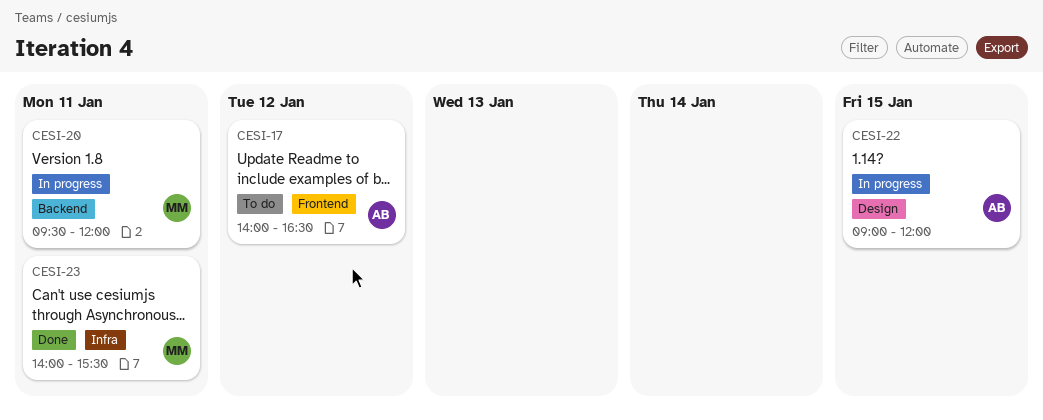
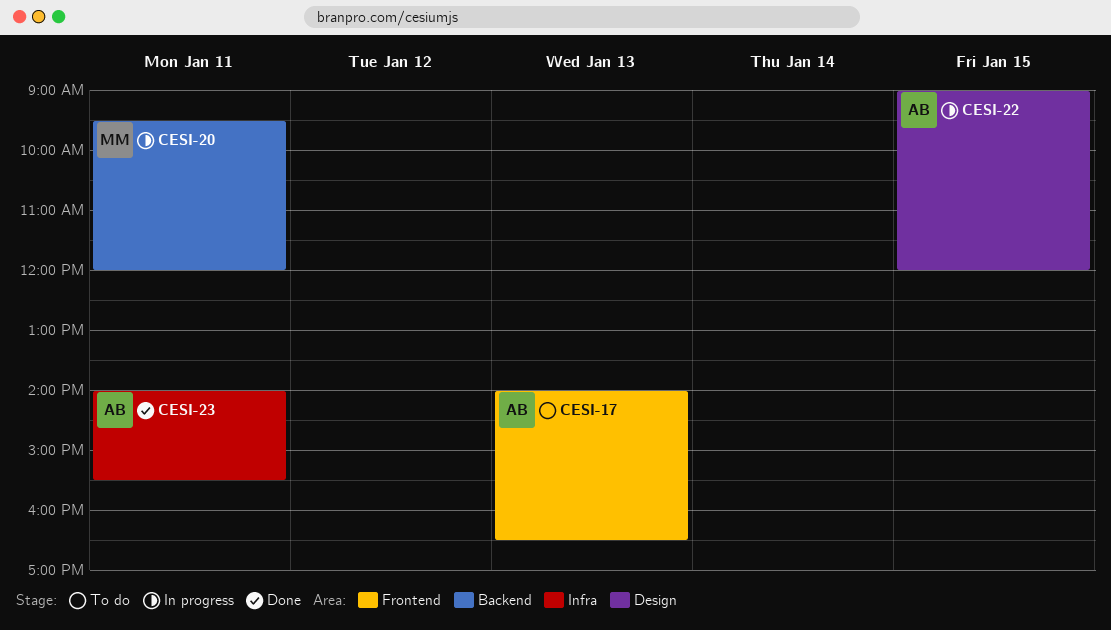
CESI-17, day: Jan 12 -> Jan 13
CESI-23, owner: MM -> AB

